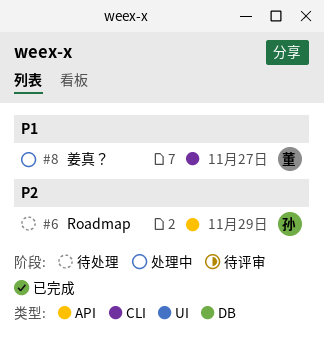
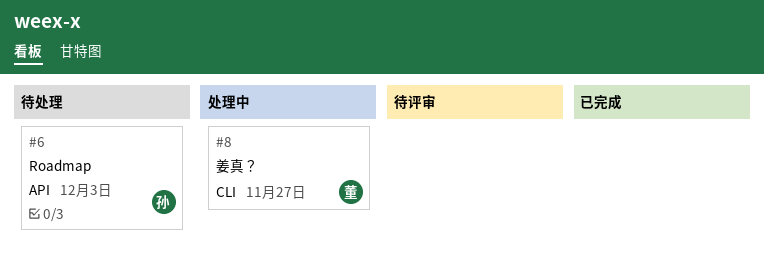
#6, due: Nov 29 -> Dec 3

